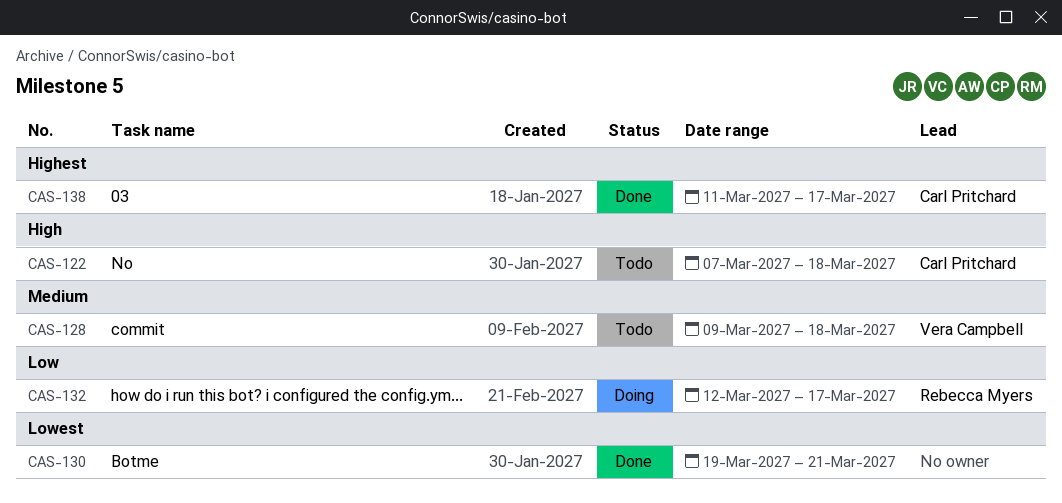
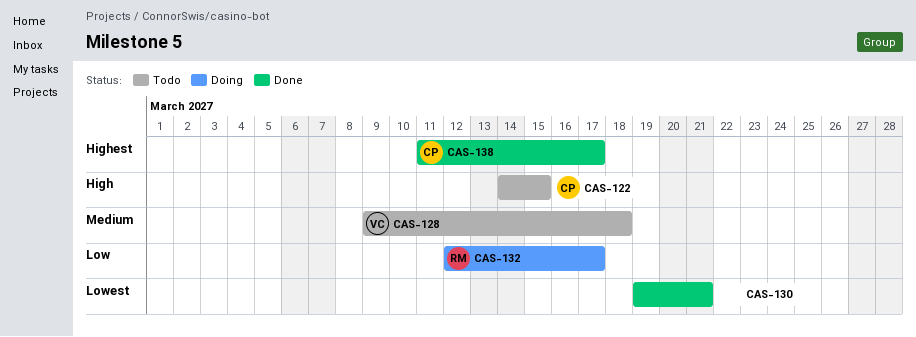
CAS-122, start: Mar 7 -> Mar 14
CAS-122, due: Mar 18 -> Mar 15

